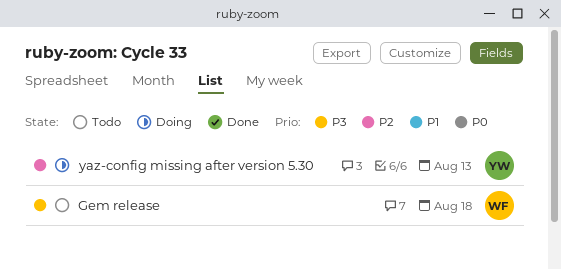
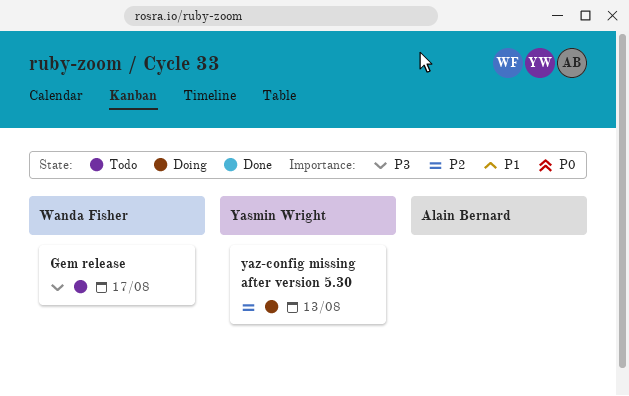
Gem release, due: Aug 18 -> Aug 17

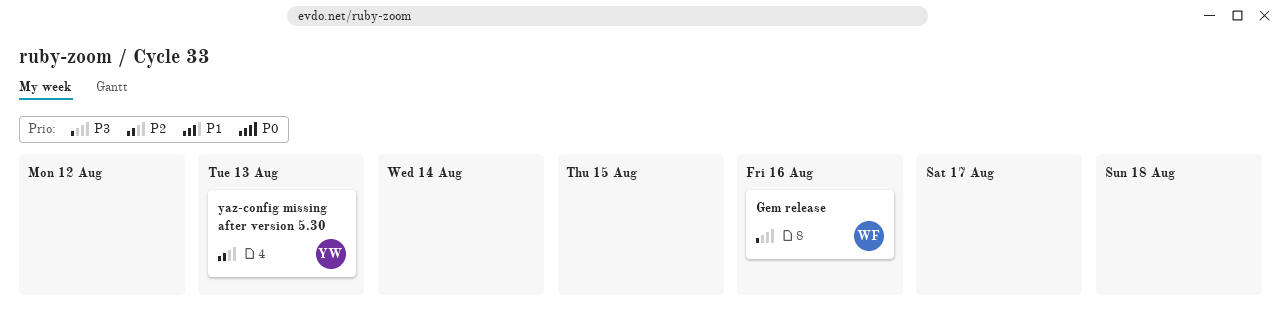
Gem release, due: Aug 17 -> Aug 16

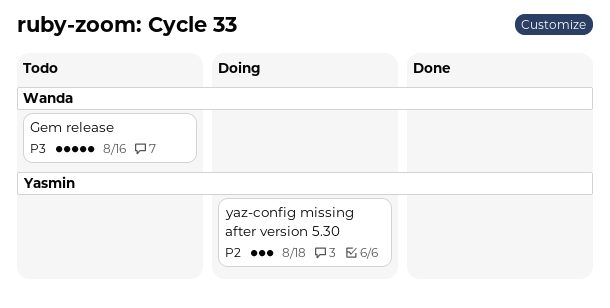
yaz-config missing after version 5.30, due: Aug 13 -> Aug 18

